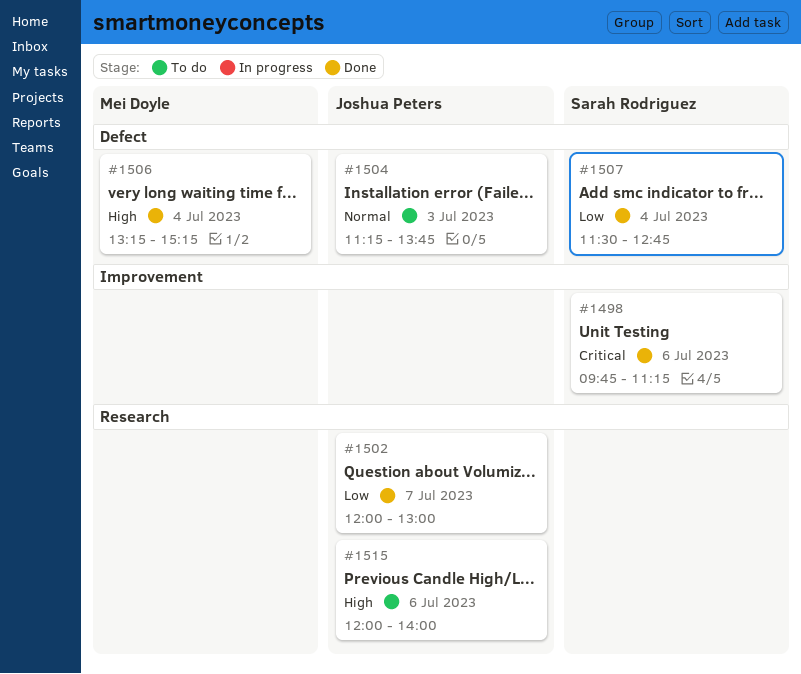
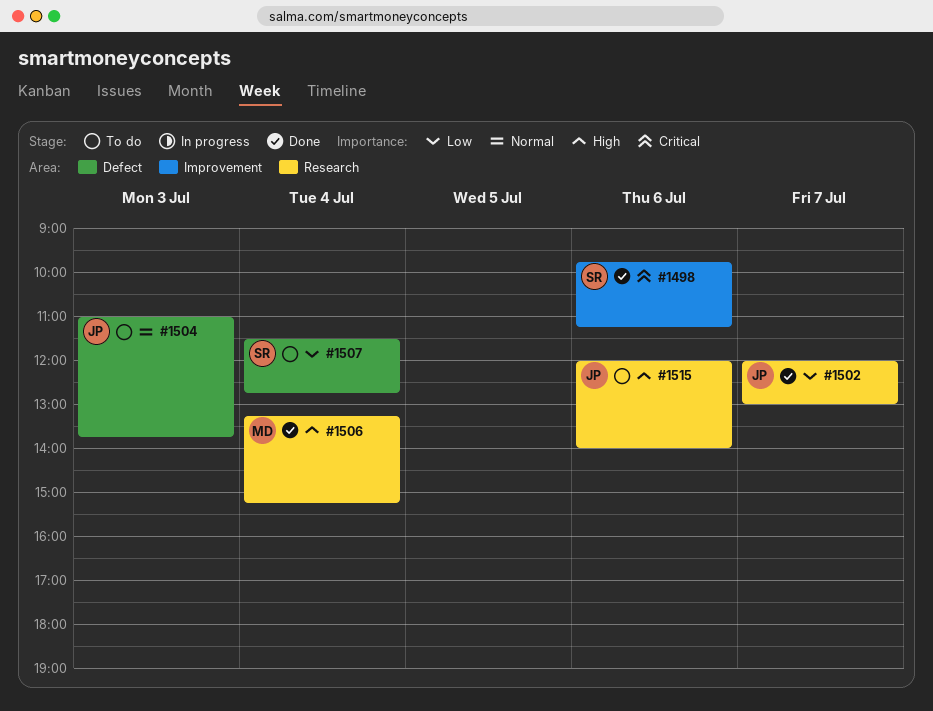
#1504, begins: 11:15 -> 11:00
#1506, label: Defect -> Research
#1507, status: Done -> To do

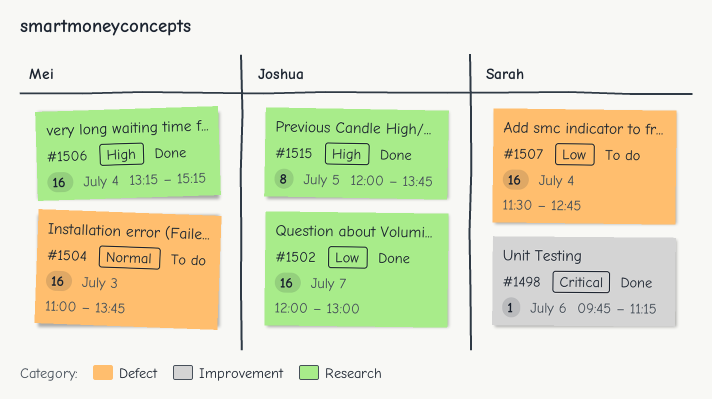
#1504, owner: Joshua -> Mei
#1515, status: To do -> Done
#1515, day: Jul 6 -> Jul 5
#1515, ends: 14:00 -> 13:45

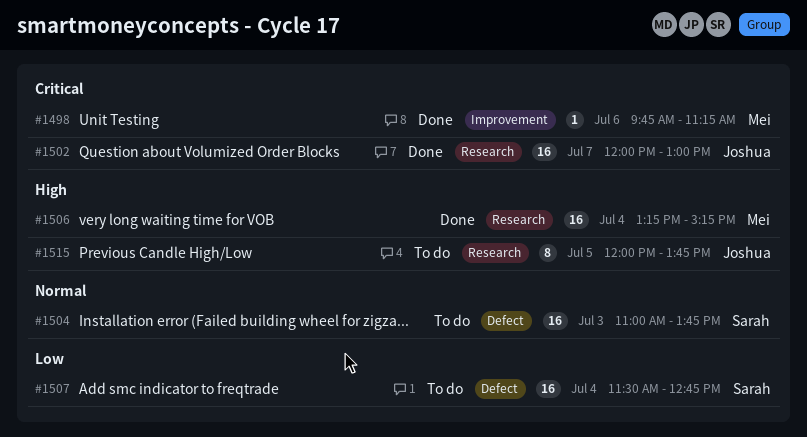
#1498, owner: Sarah -> Mei
#1502, priority: Low -> Critical
#1504, owner: Mei -> Sarah
#1515, status: Done -> To do

